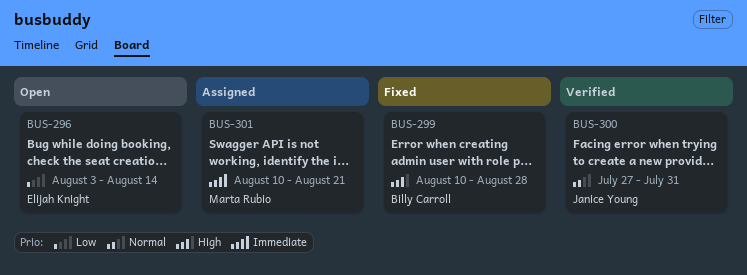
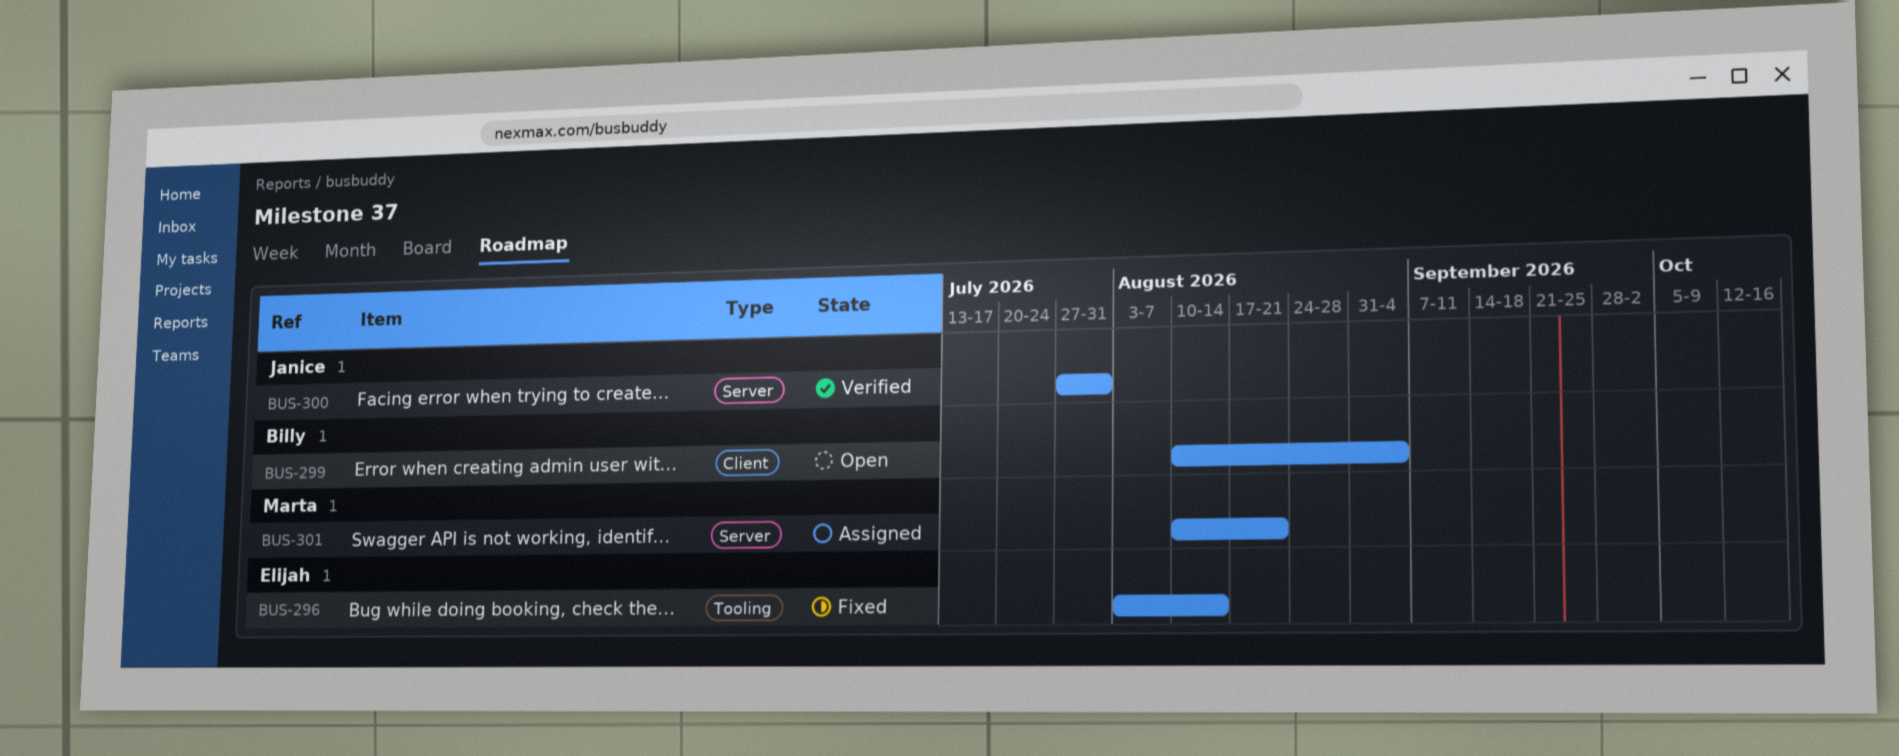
BUS-296, status: Open -> Fixed
BUS-299, status: Fixed -> Open
BUS-299, due: Aug 28 -> Sep 4

